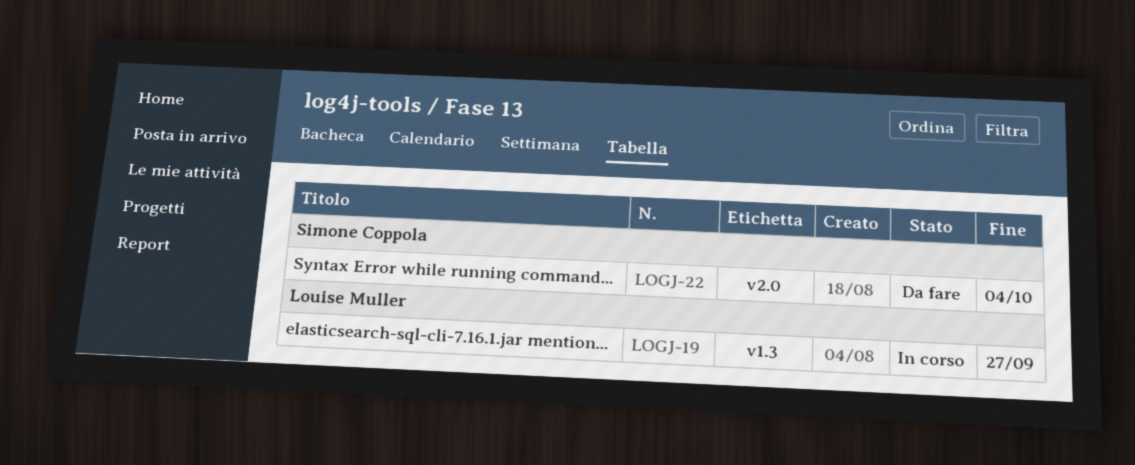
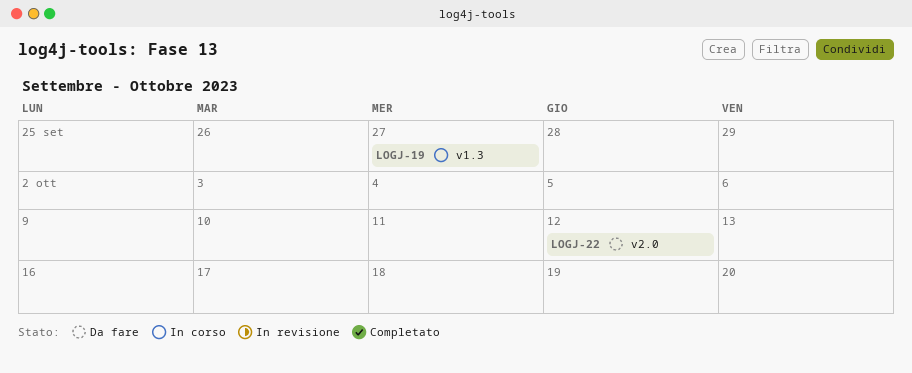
LOGJ-22, due: Oct 4 -> Oct 12

